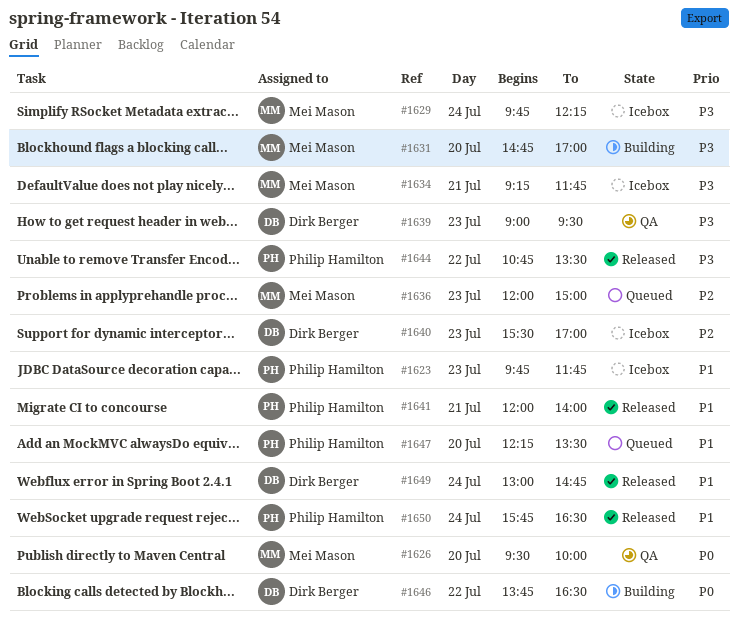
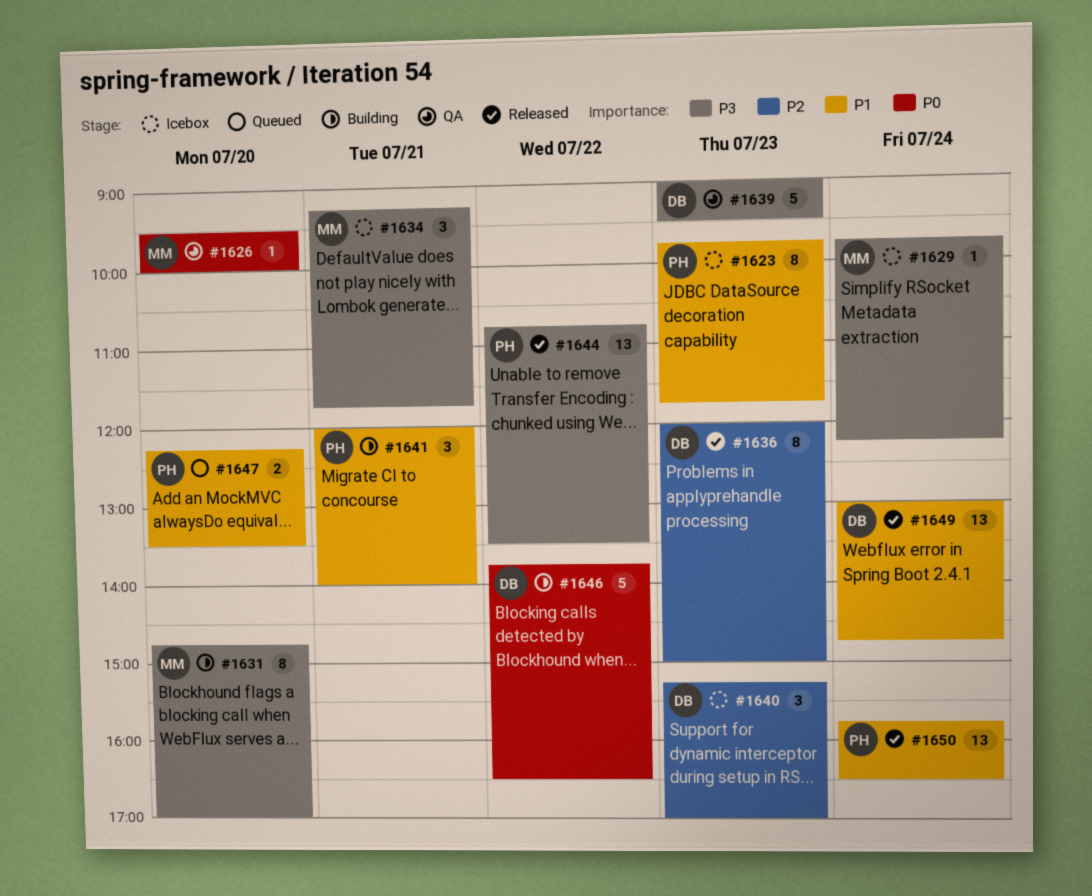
#1636, status: Queued -> Released
#1636, owner: Mei Mason -> Dirk Berger
#1640, begins: 15:30 -> 15:15
#1641, status: Released -> Building

